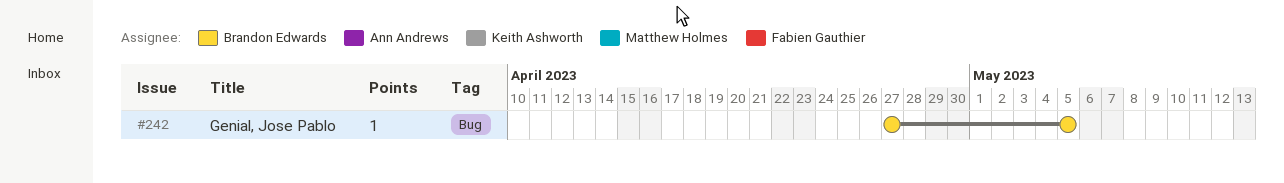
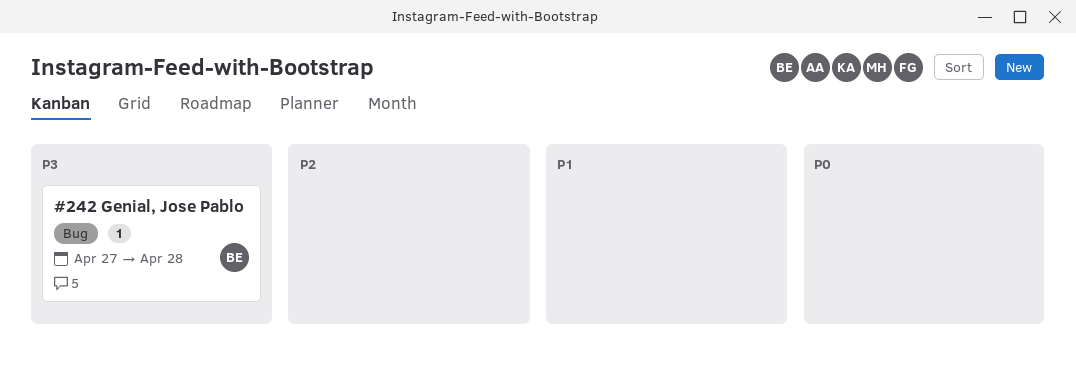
#242, due: May 5 -> Apr 28

